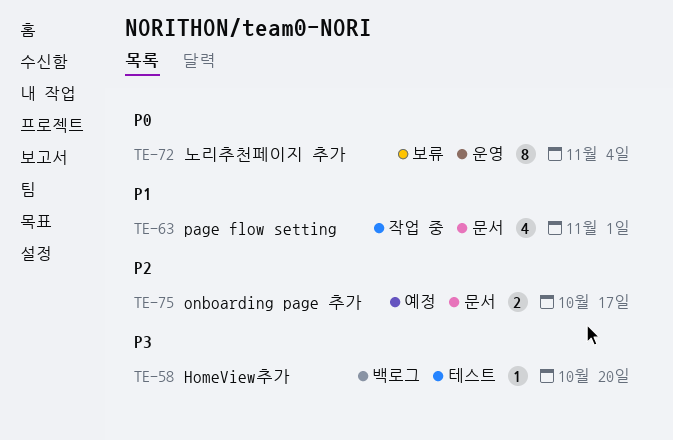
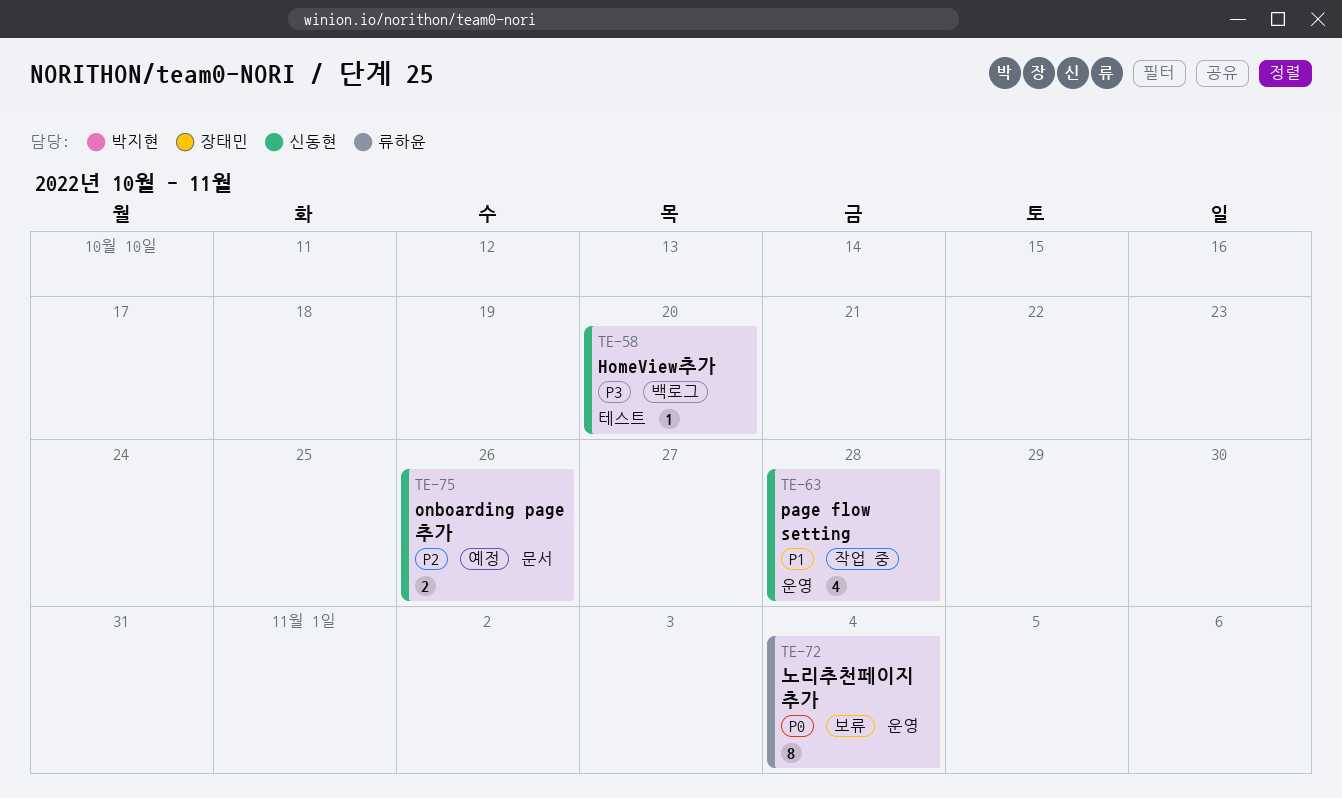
TE-63, label: 문서 -> 운영
TE-63, due: Nov 1 -> Oct 28
TE-75, due: Oct 17 -> Oct 26

